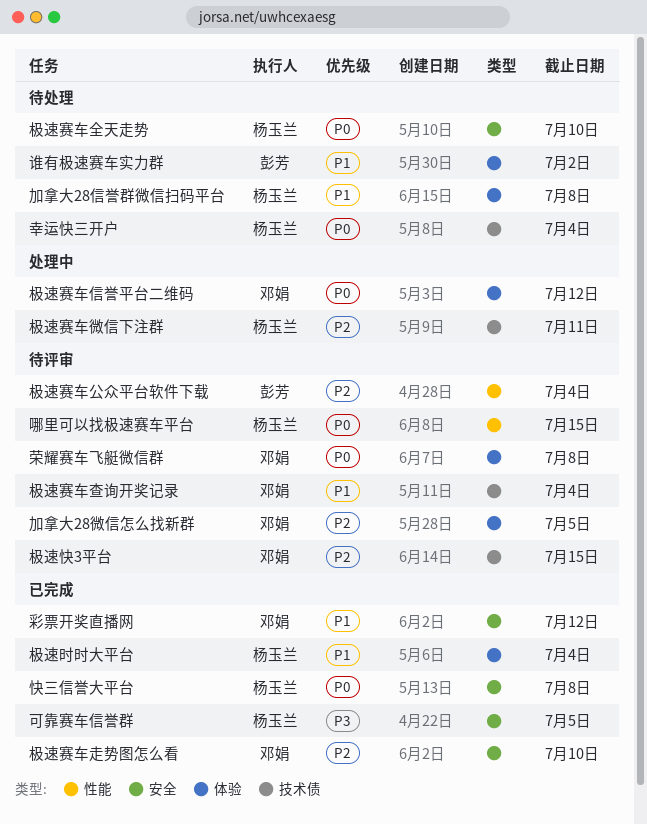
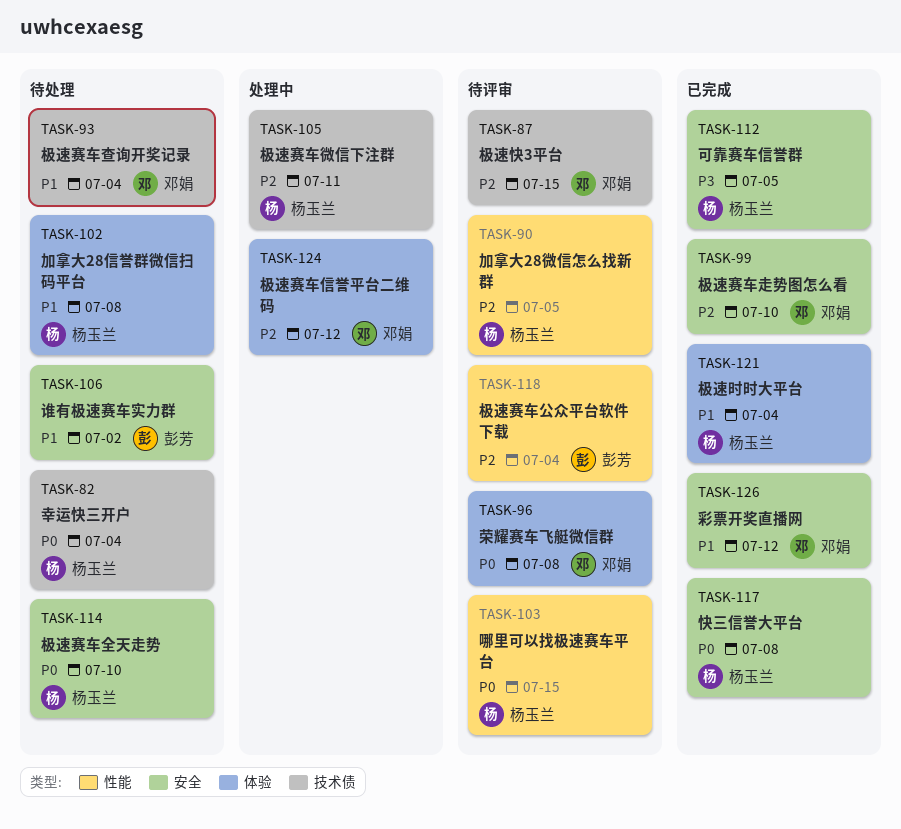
加拿大28微信怎么找新群, owner: 邓娟 -> 杨玉兰
加拿大28微信怎么找新群, label: 体验 -> 性能
极速赛车信誉平台二维码, priority: P0 -> P2
极速赛车查询开奖记录, status: 待评审 -> 待处理
谁有极速赛车实力群, label: 体验 -> 安全

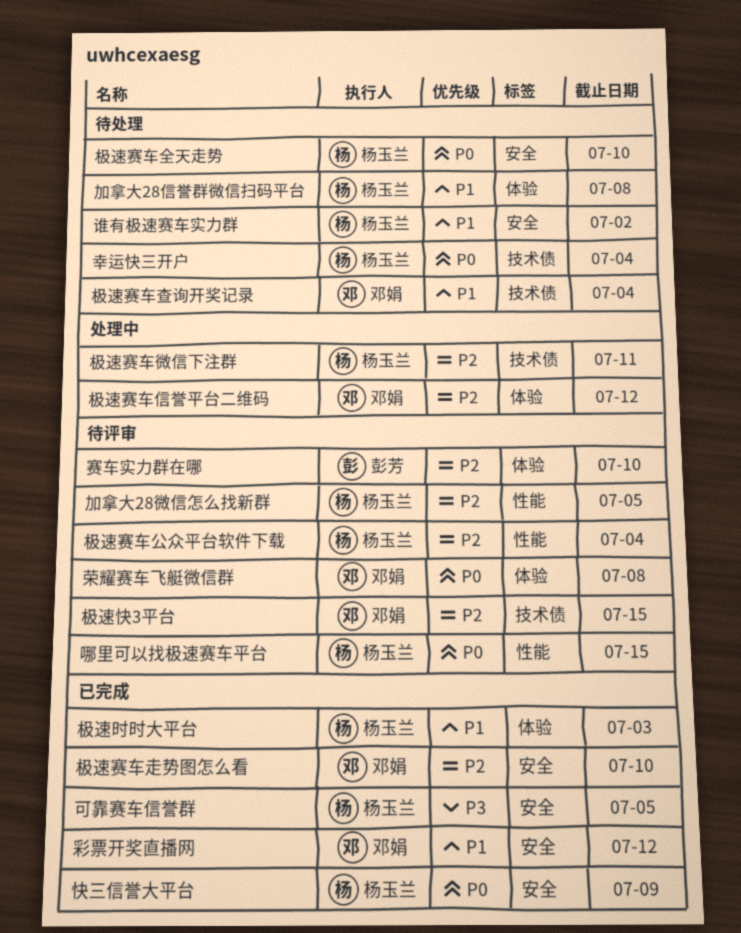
快三信誉大平台, due: Jul 8 -> Jul 9
极速时时大平台, due: Jul 4 -> Jul 3
极速赛车公众平台软件下载, owner: 彭芳 -> 杨玉兰
谁有极速赛车实力群, owner: 彭芳 -> 杨玉兰
赛车实力群在哪: none -> present

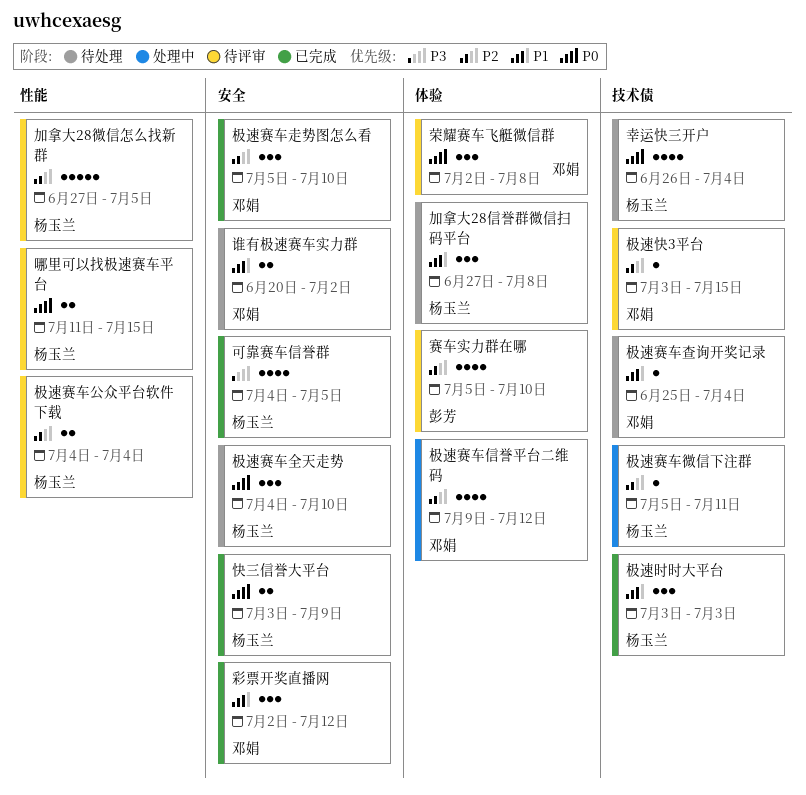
极速时时大平台, label: 体验 -> 技术债
谁有极速赛车实力群, owner: 杨玉兰 -> 邓娟

